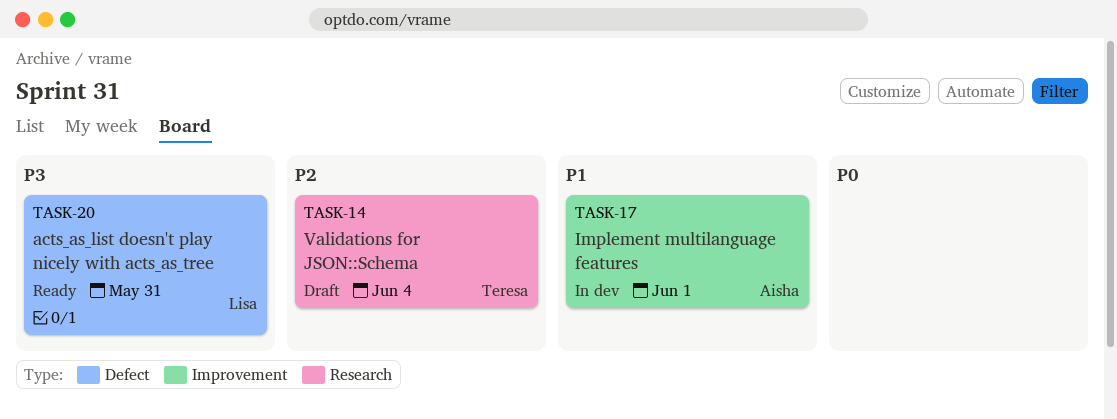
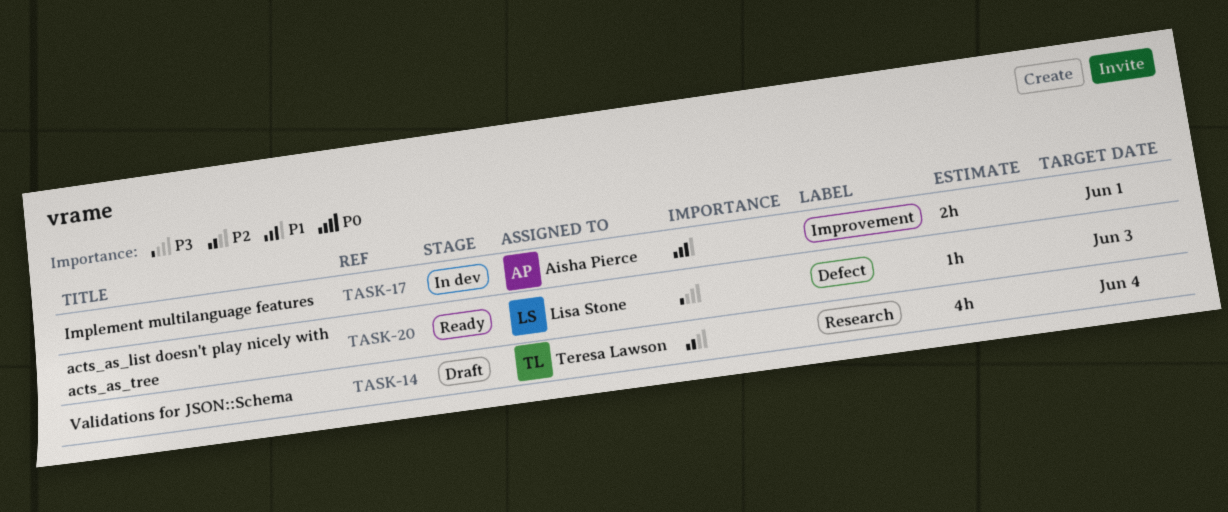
TASK-20, due: May 31 -> Jun 3

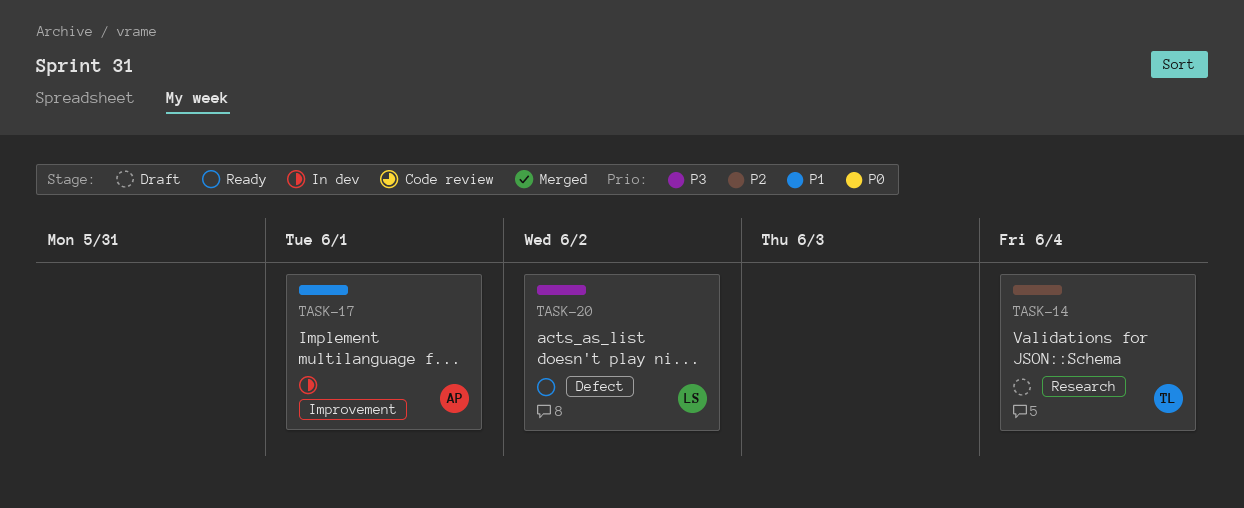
TASK-20, due: Jun 3 -> Jun 2

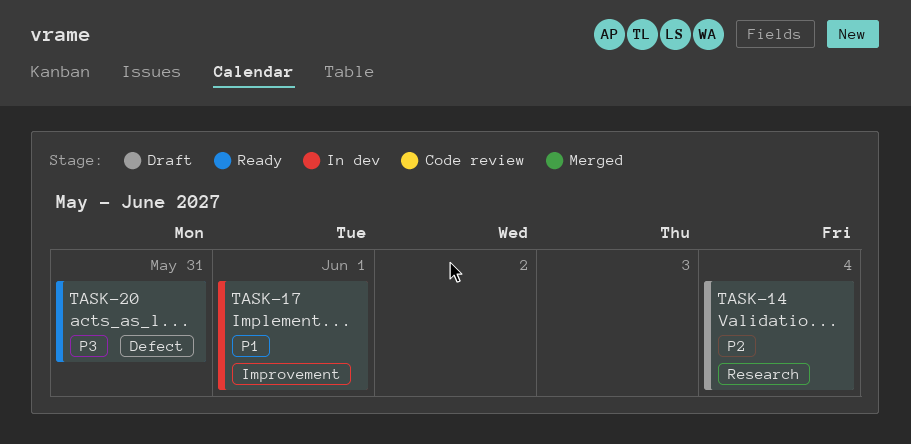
TASK-20, due: Jun 2 -> May 31

